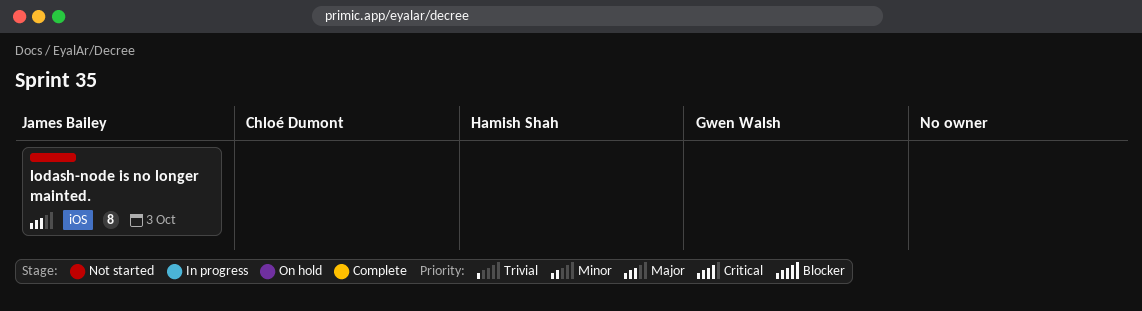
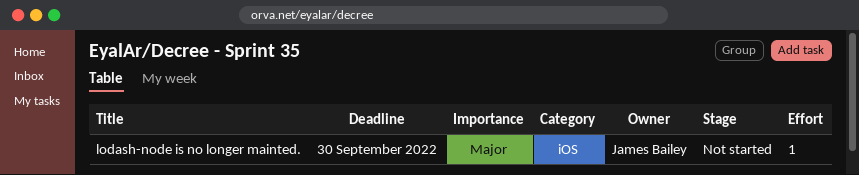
lodash-node is no longer mainted., estimate: 8 -> 1
lodash-node is no longer mainted., due: Oct 3 -> Sep 30

